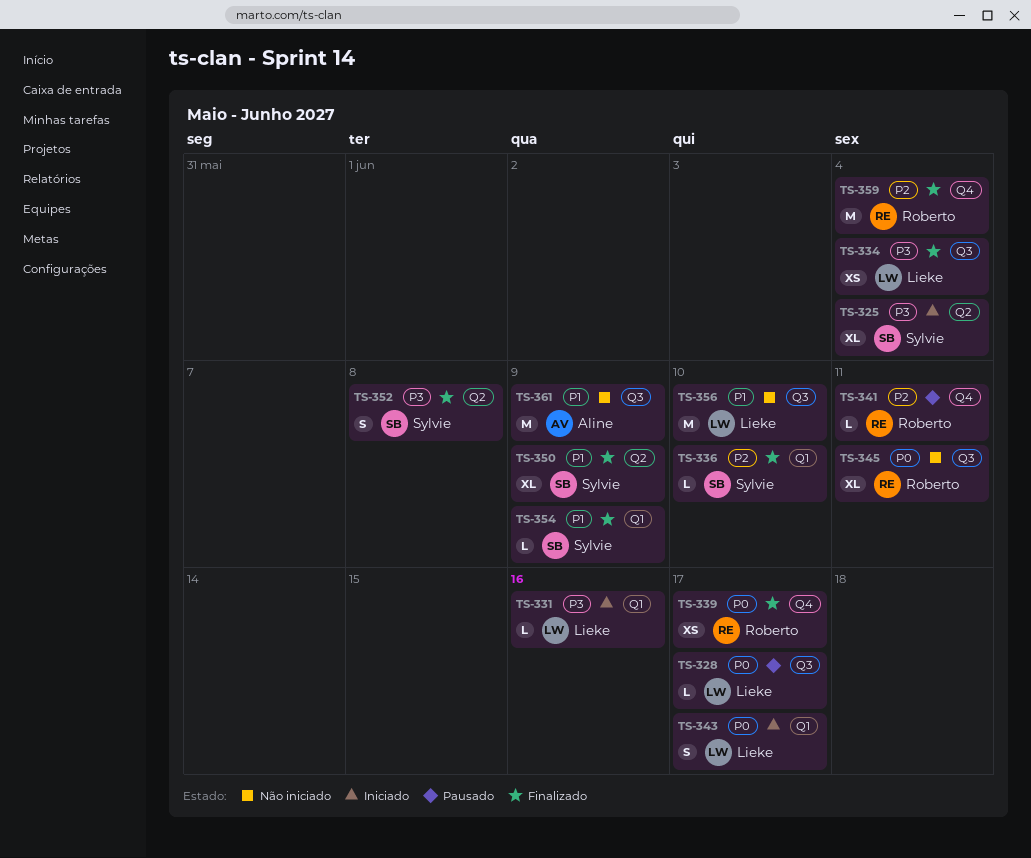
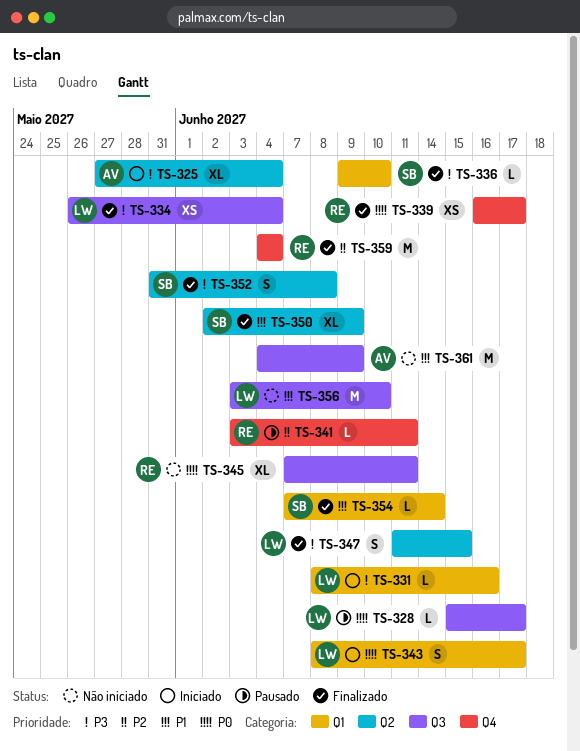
TS-325, owner: Sylvie -> Aline
TS-336, priority: P2 -> P3
TS-347: none -> present
TS-354, due: Jun 9 -> Jun 14

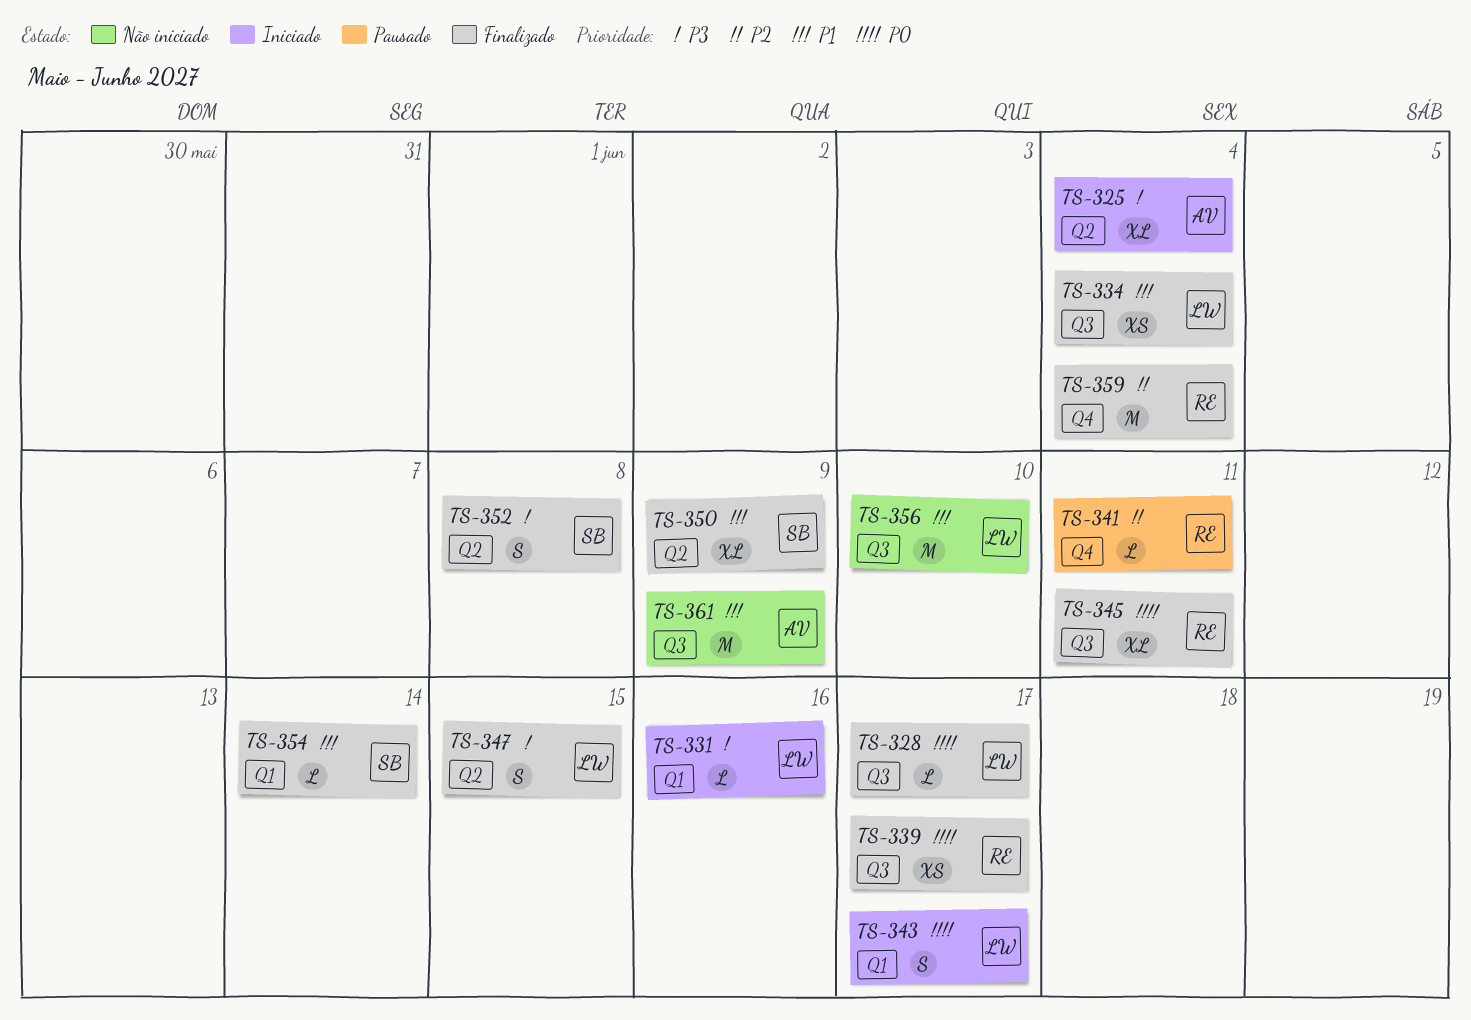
TS-328, status: Pausado -> Finalizado
TS-334, priority: P3 -> P1
TS-336: present -> none
TS-339, label: Q4 -> Q3
TS-345, status: Não iniciado -> Finalizado

